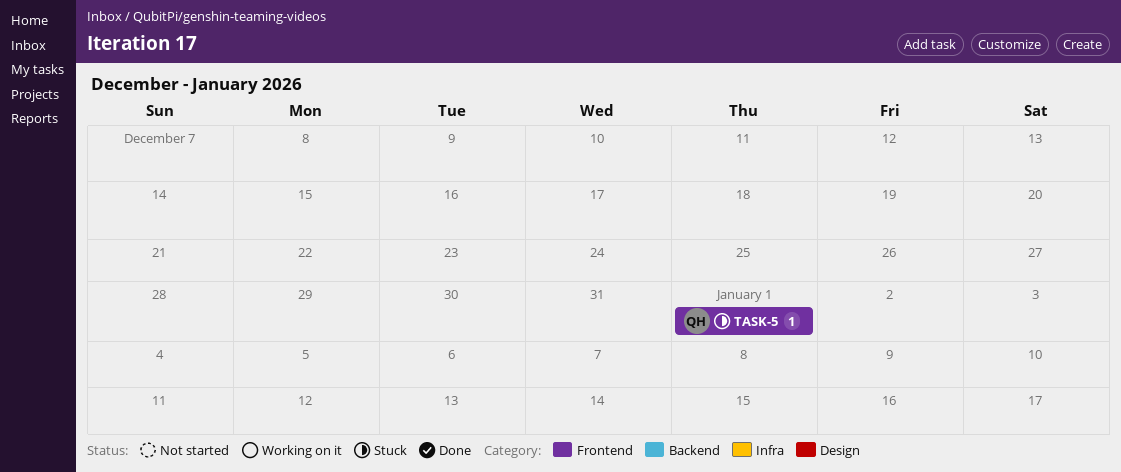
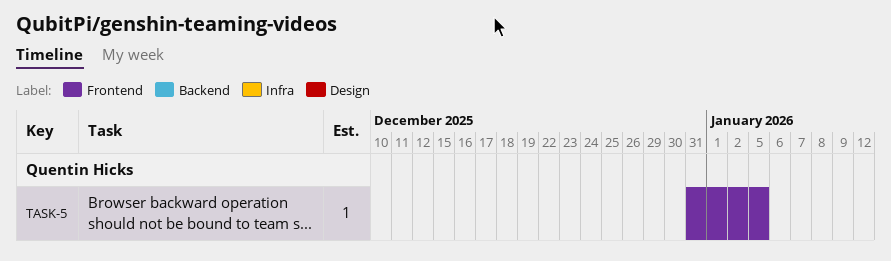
TASK-5, start: Jan 1 -> Dec 31
TASK-5, due: Jan 1 -> Jan 5

